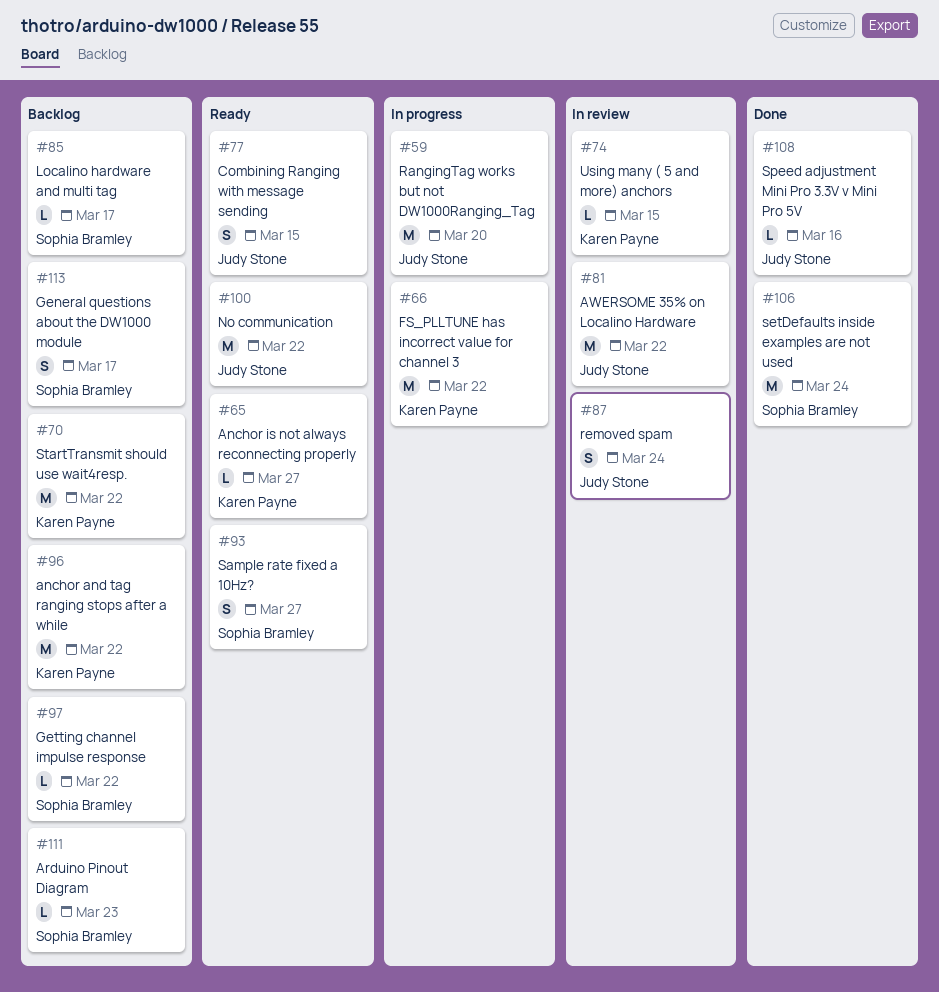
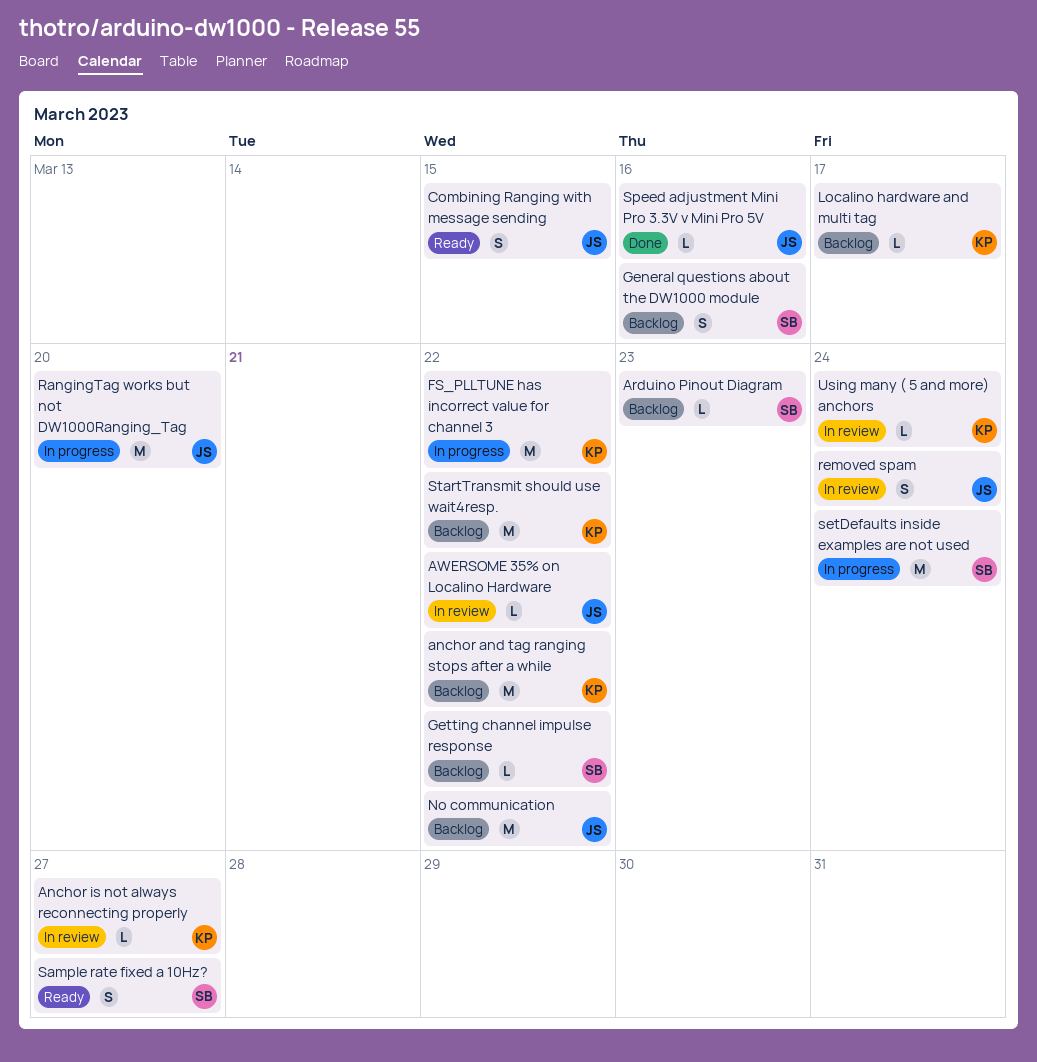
Anchor is not always reconnecting properly, status: Ready -> In review
AWERSOME 35% on Localino Hardware, estimate: M -> L
General questions about the DW1000 module, due: Mar 17 -> Mar 16
Localino hardware and multi tag, owner: Sophia Bramley -> Karen Payne
No communication, status: Ready -> Backlog
setDefaults inside examples are not used, status: Done -> In progress
Using many ( 5 and more) anchors, due: Mar 15 -> Mar 24

